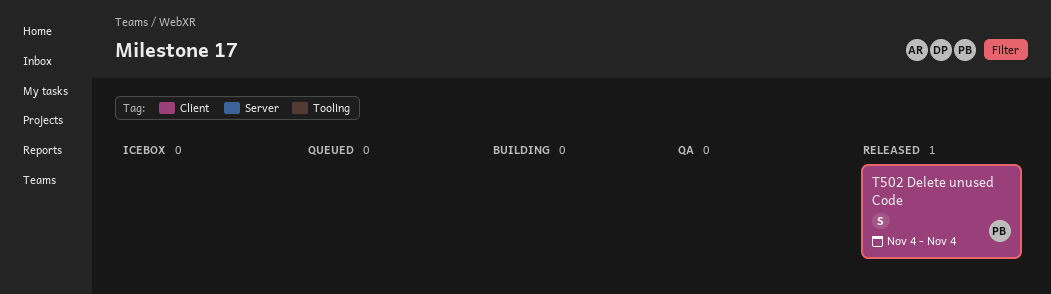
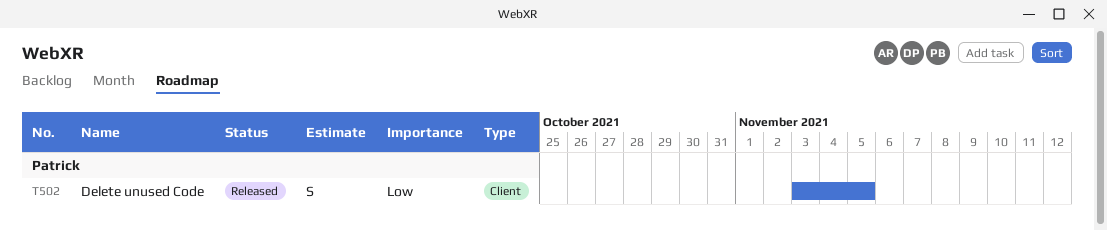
T502, start: Nov 4 -> Nov 3
T502, due: Nov 4 -> Nov 5

